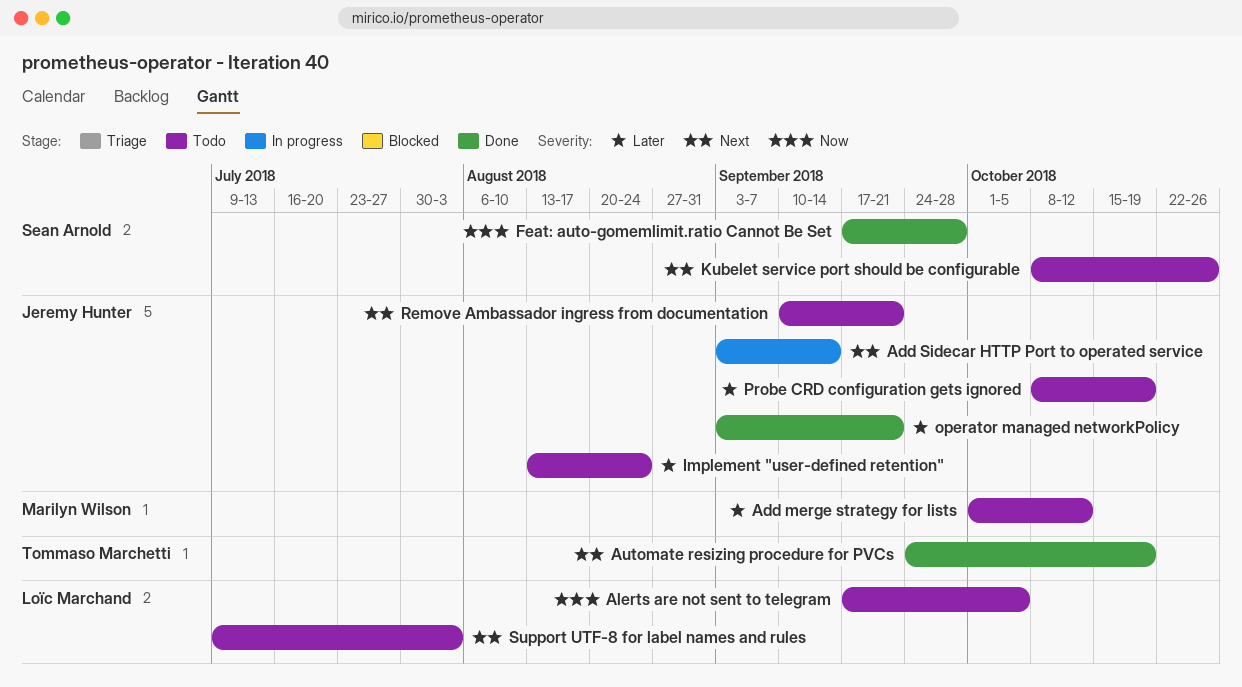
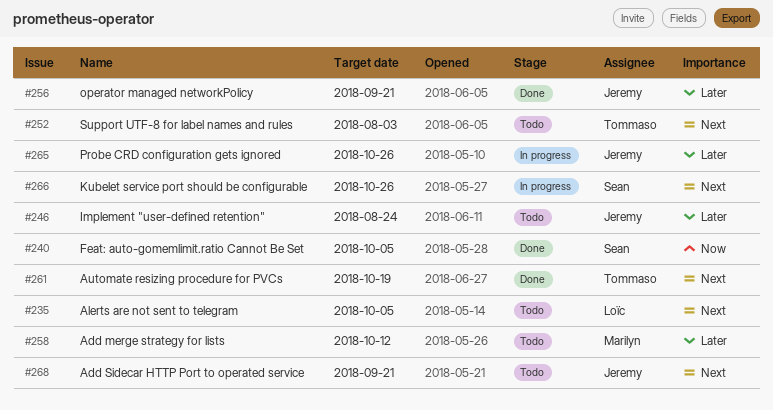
Add Sidecar HTTP Port to operated service, status: In progress -> Todo
Add Sidecar HTTP Port to operated service, due: Sep 14 -> Sep 21
Alerts are not sent to telegram, priority: Now -> Next
Feat: auto-gomemlimit.ratio Cannot Be Set, due: Sep 28 -> Oct 5
Kubelet service port should be configurable, status: Todo -> In progress
Probe CRD configuration gets ignored, status: Todo -> In progress
Probe CRD configuration gets ignored, due: Oct 19 -> Oct 26
Remove Ambassador ingress from documentation: present -> none
Support UTF-8 for label names and rules, owner: Loïc Marchand -> Tommaso Marchetti

